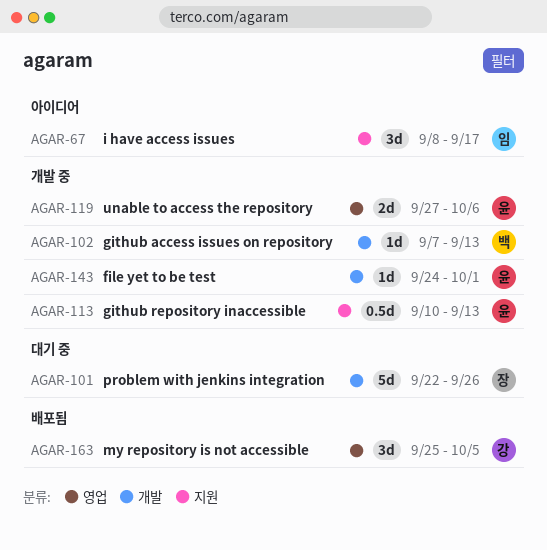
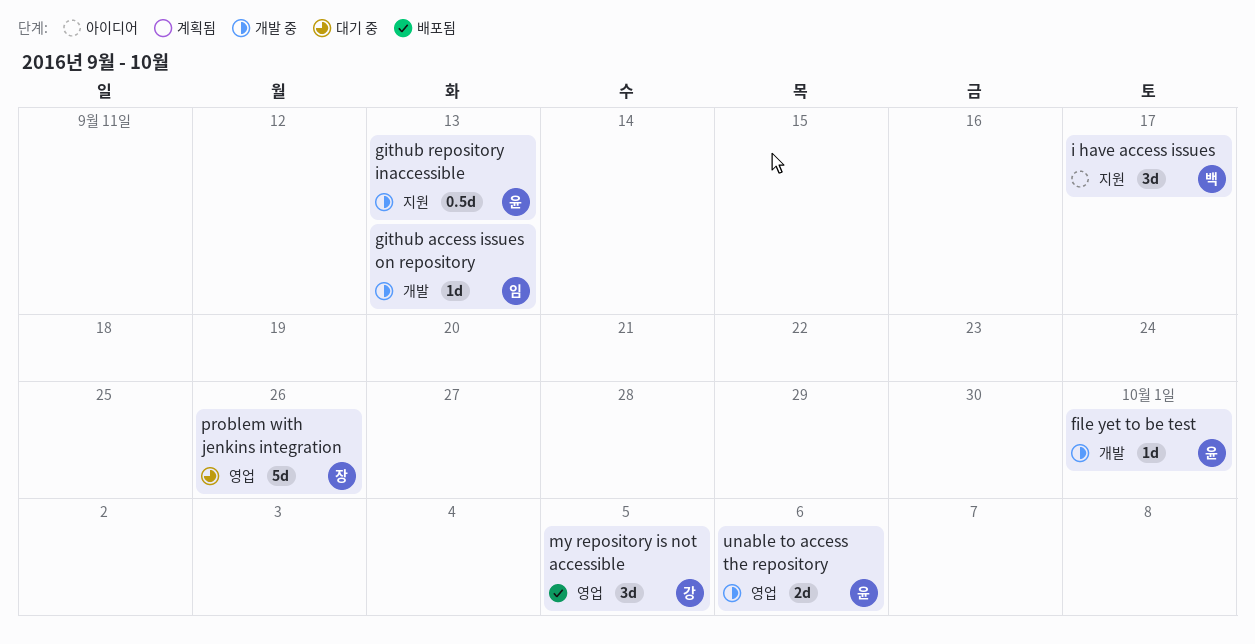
github access issues on repository, owner: 백 -> 임
i have access issues, owner: 임 -> 백
problem with jenkins integration, label: 개발 -> 영업

